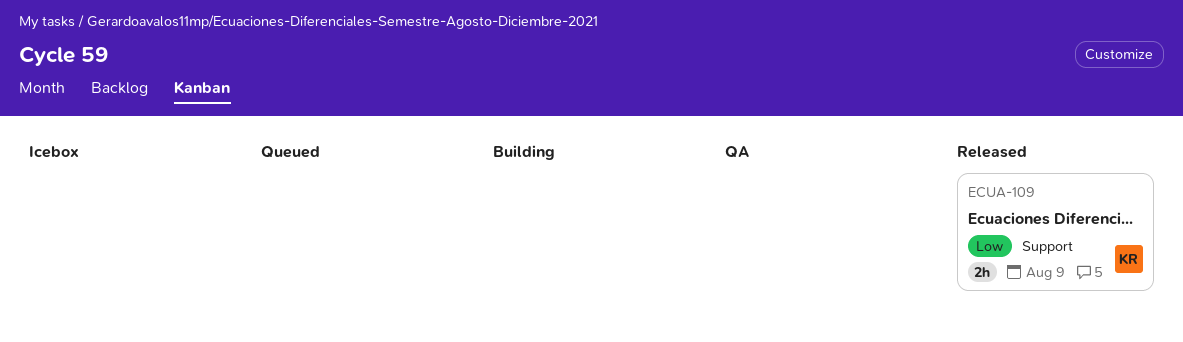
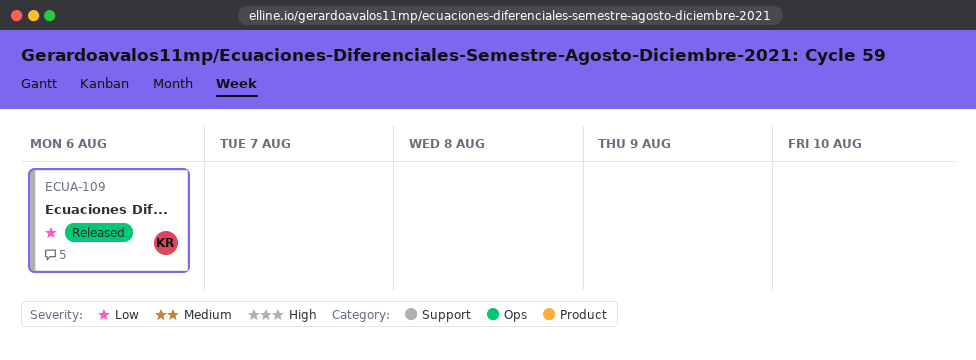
ECUA-109, due: Aug 9 -> Aug 6

